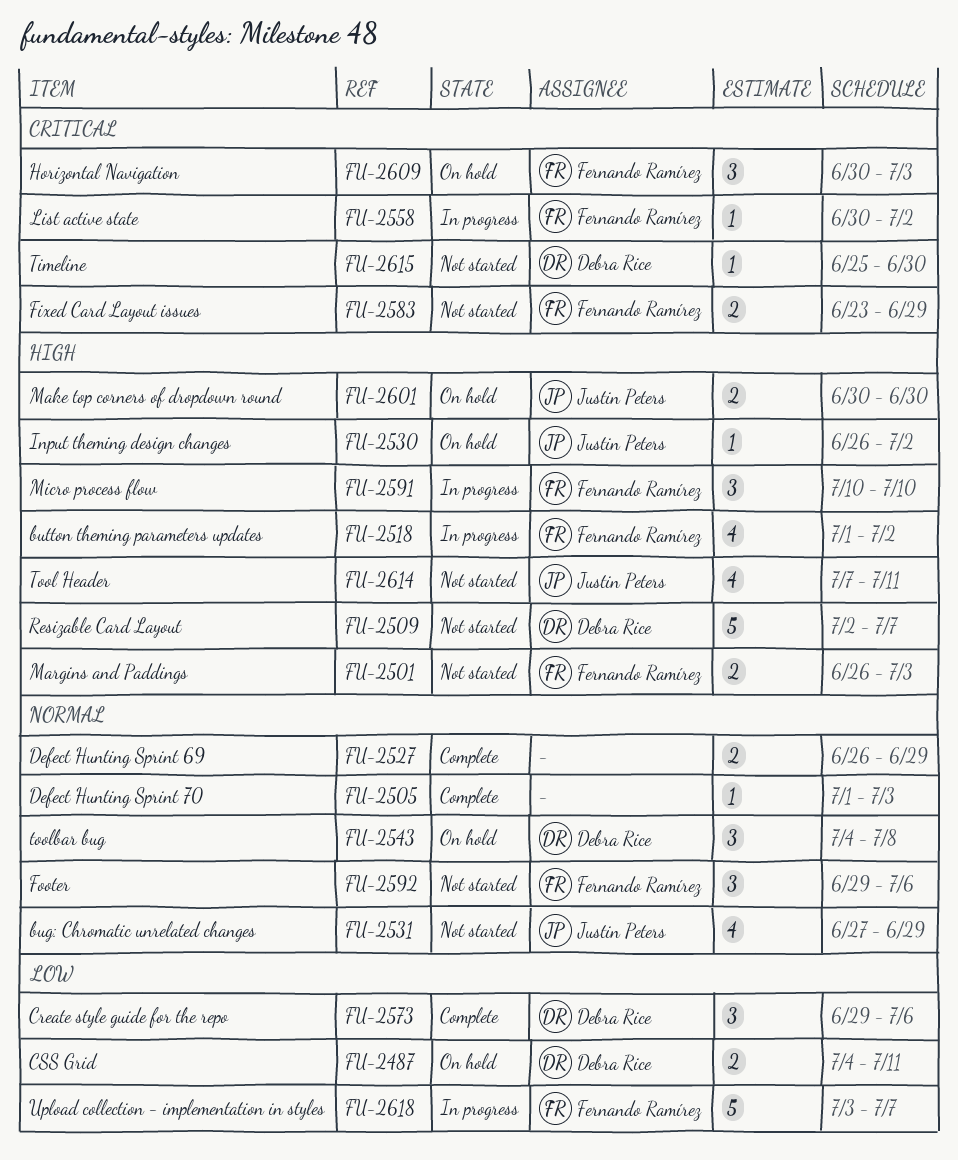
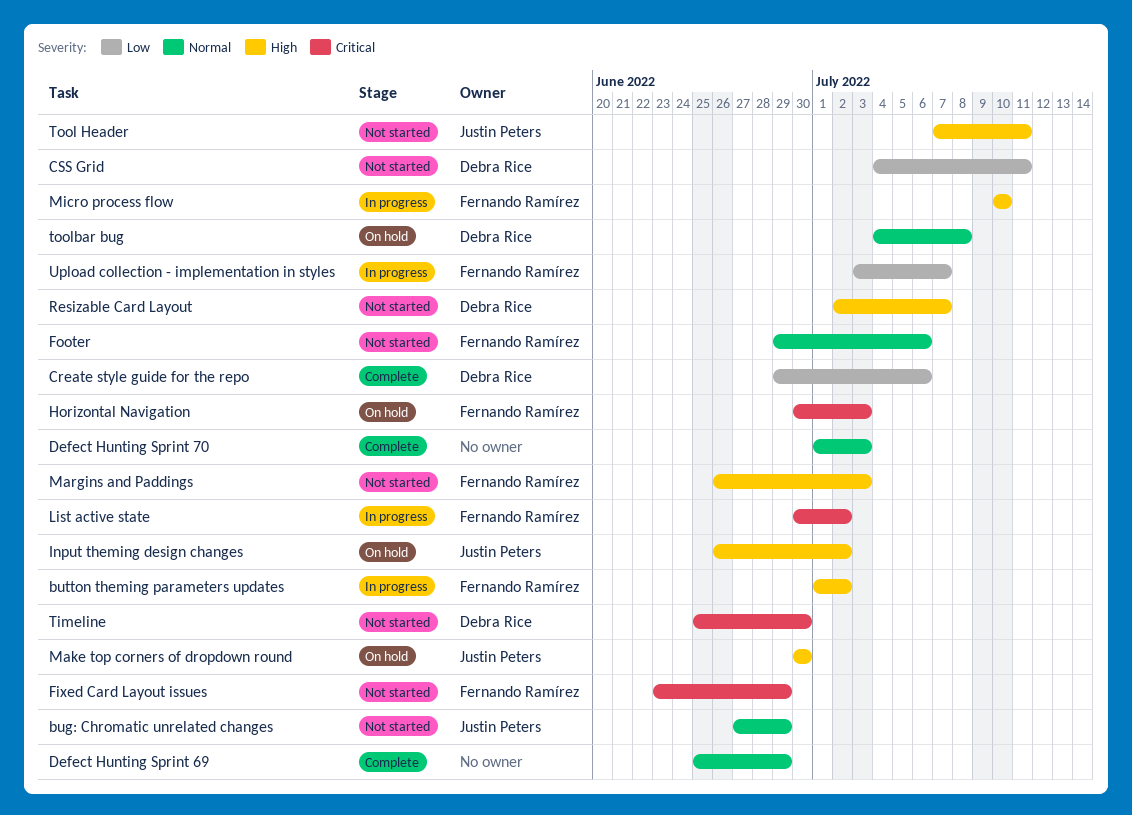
CSS Grid, status: On hold -> Not started
Defect Hunting Sprint 69, start: Jun 26 -> Jun 25

